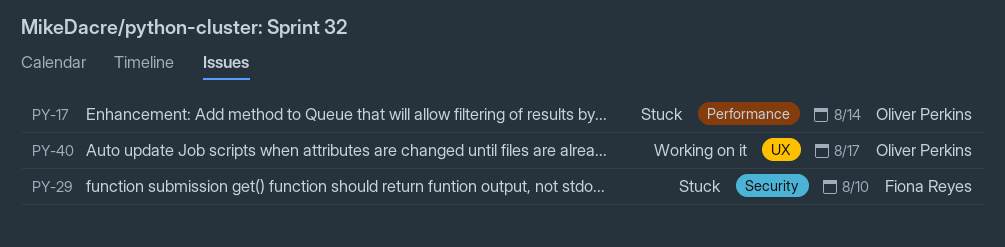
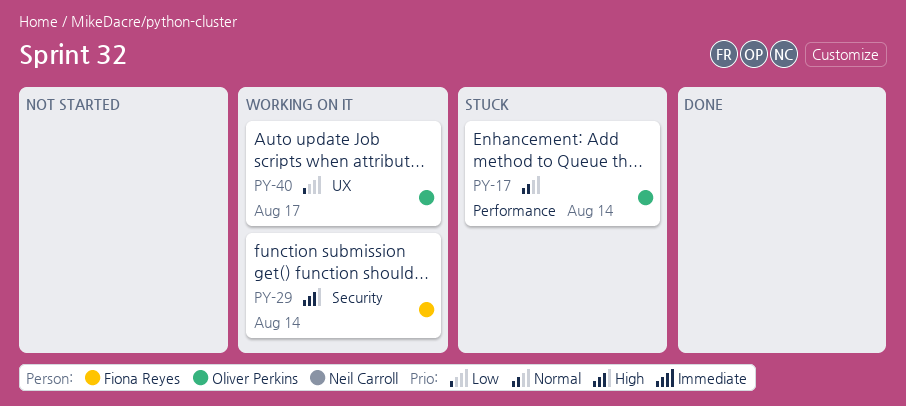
PY-29, status: Stuck -> Working on it
PY-29, due: Aug 10 -> Aug 14

